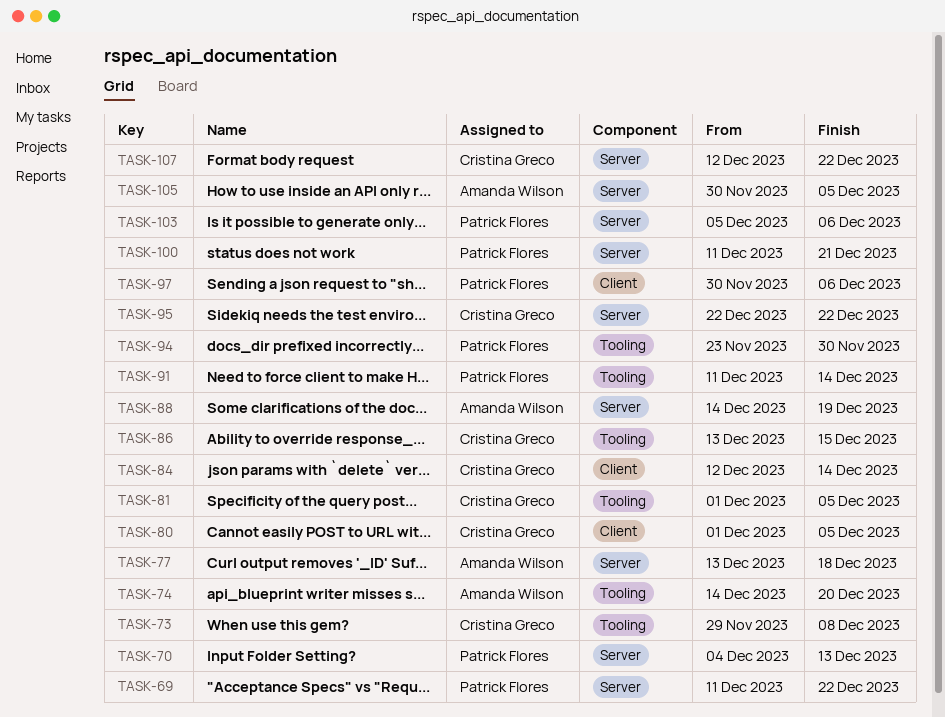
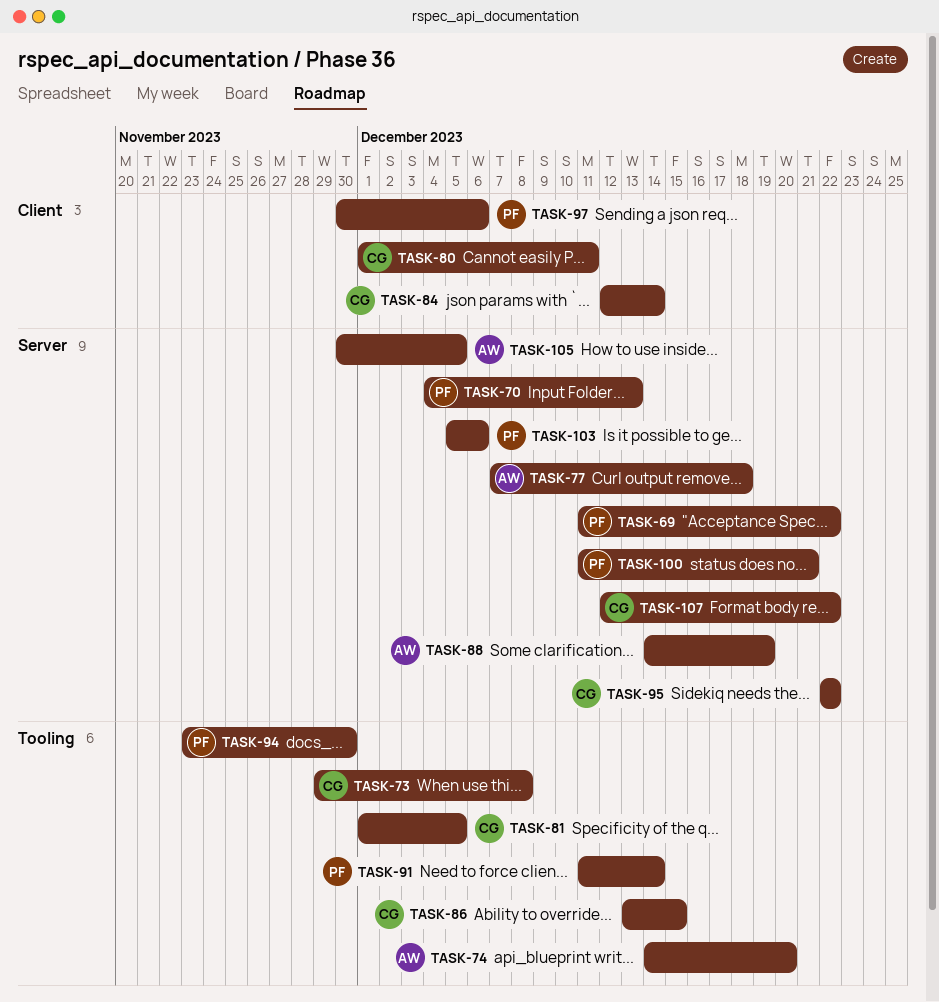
TASK-77, start: Dec 13 -> Dec 7
TASK-80, due: Dec 5 -> Dec 11

